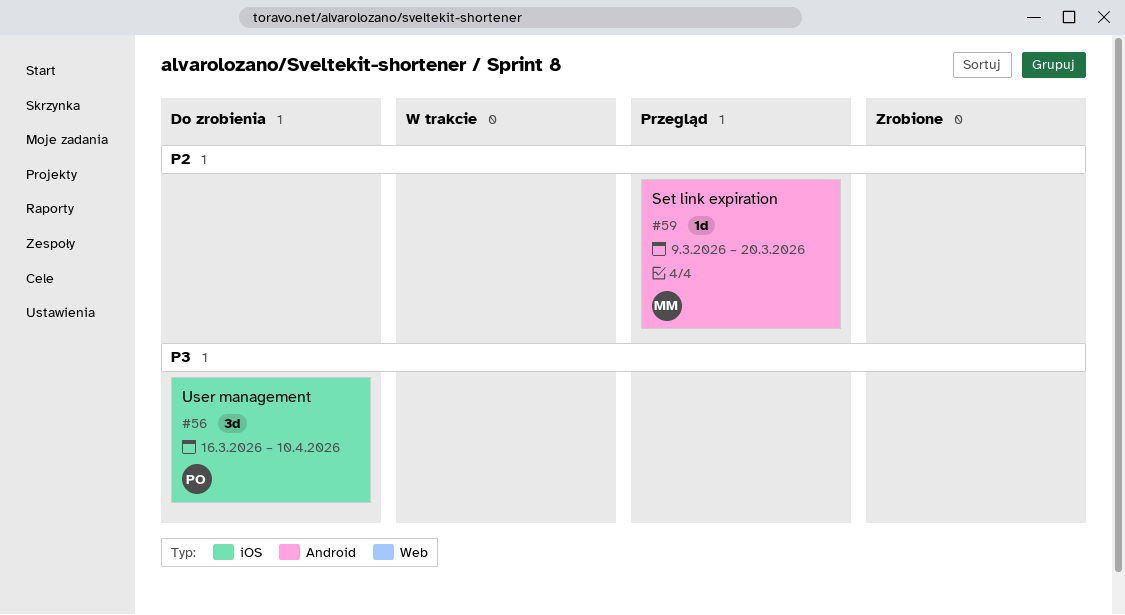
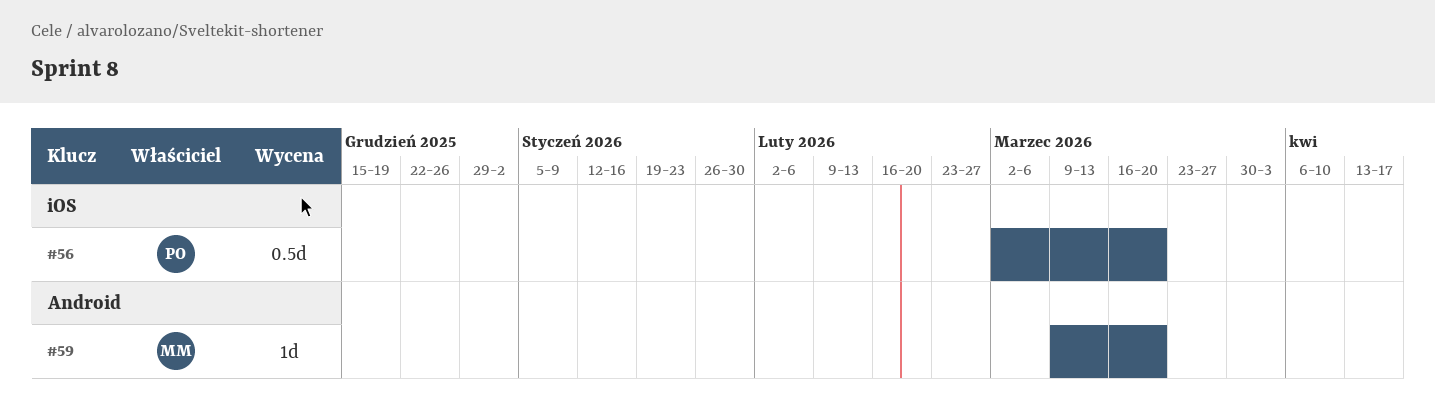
#56, estimate: 3d -> 0.5d
#56, start: Mar 16 -> Mar 2
#56, due: Apr 10 -> Mar 20

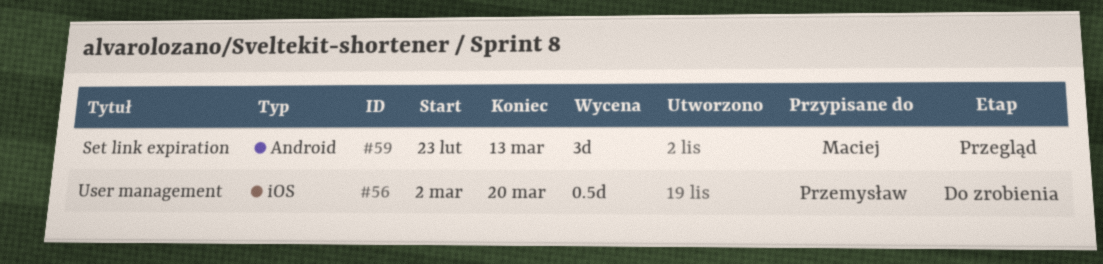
#59, estimate: 1d -> 3d
#59, start: Mar 9 -> Feb 23
#59, due: Mar 20 -> Mar 13

